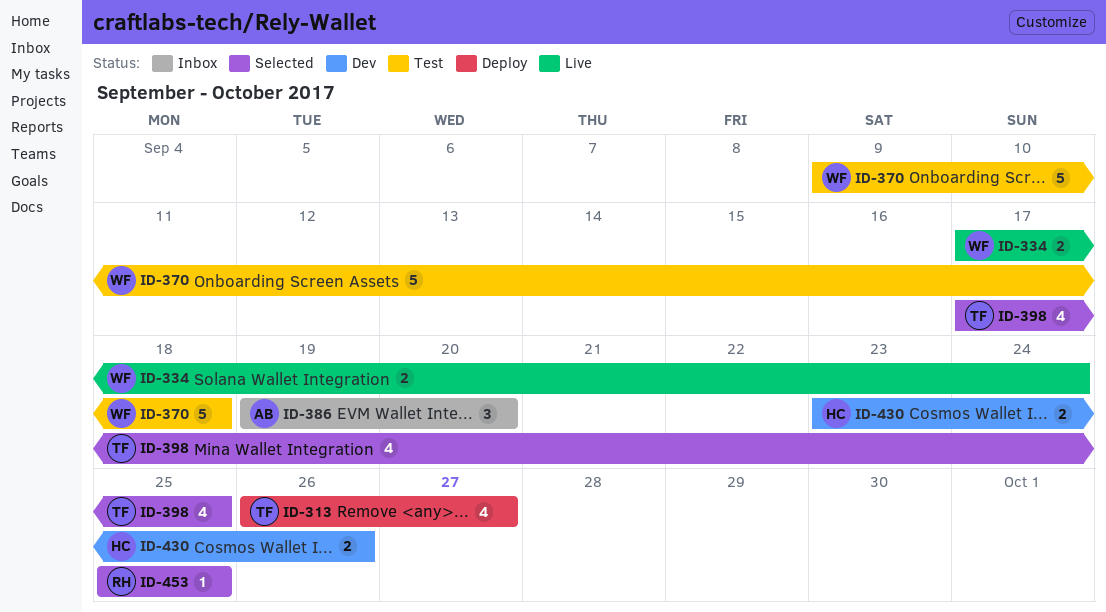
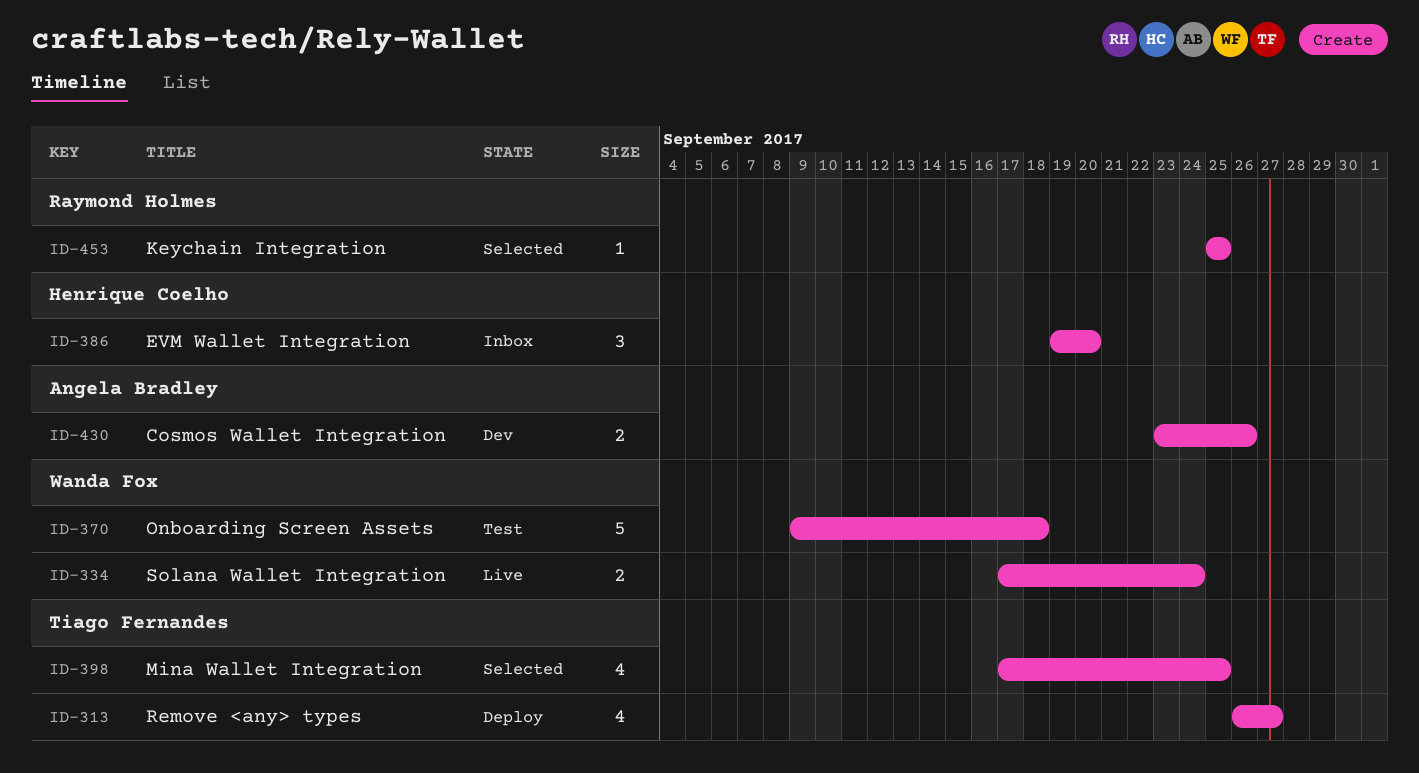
ID-386, owner: Angela Bradley -> Henrique Coelho
ID-430, owner: Henrique Coelho -> Angela Bradley

